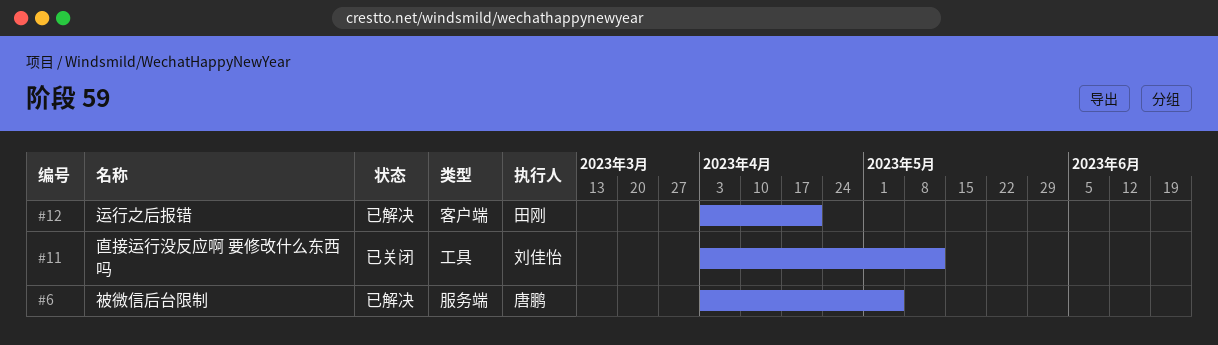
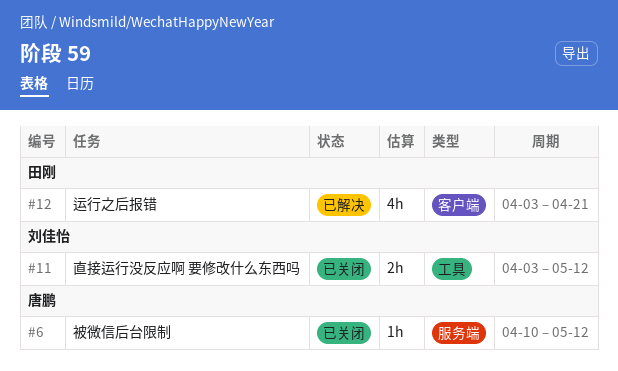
#6, status: 已解决 -> 已关闭
#6, start: Apr 3 -> Apr 10
#6, due: May 5 -> May 12

